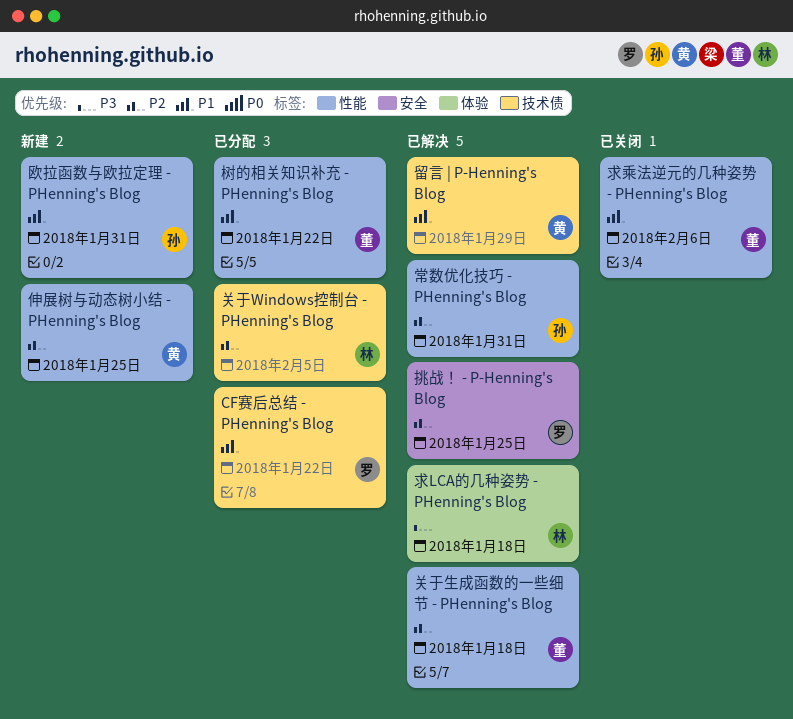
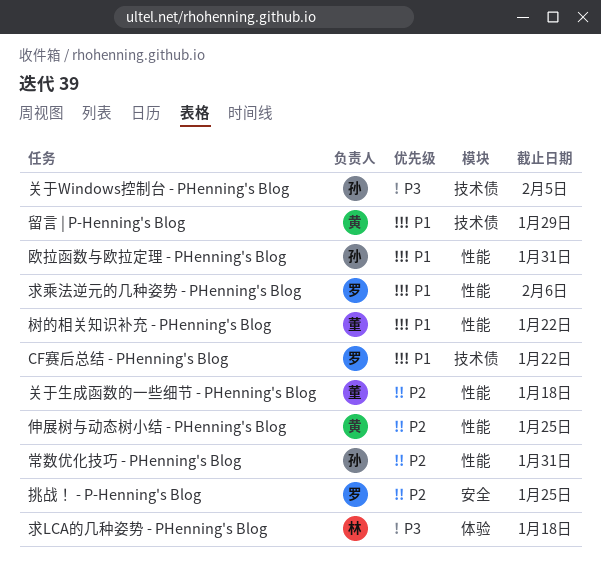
关于Windows控制台 - ΡHenning's Blog, owner: 林 -> 孙
关于Windows控制台 - ΡHenning's Blog, priority: P2 -> P3
求乘法逆元的几种姿势 - ΡHenning's Blog, owner: 董 -> 罗

